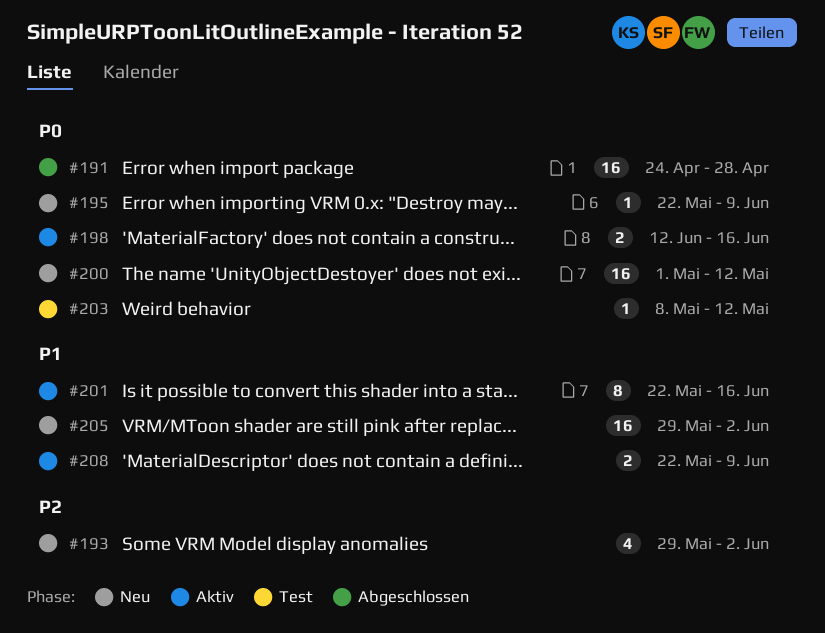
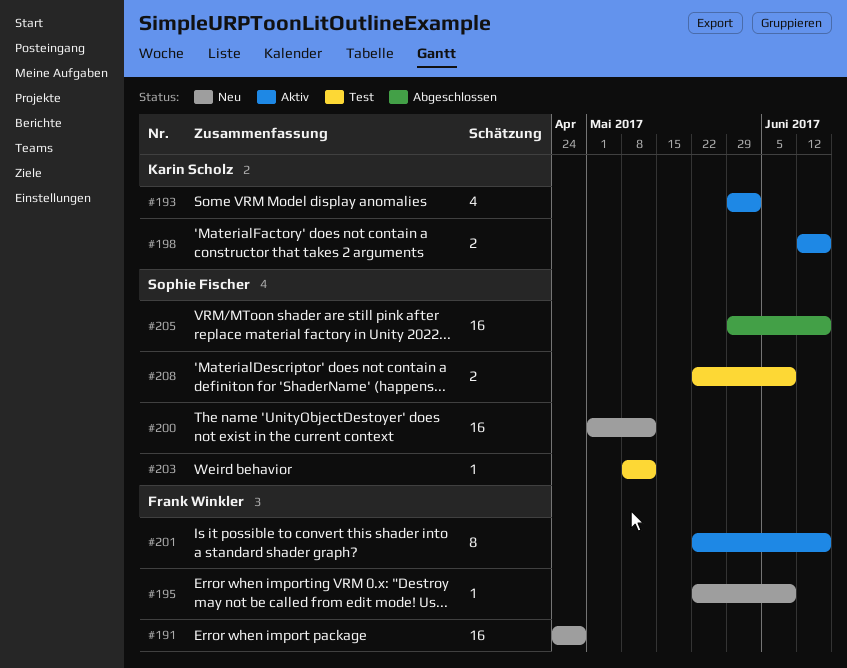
#191, status: Abgeschlossen -> Neu
#193, status: Neu -> Aktiv
#205, status: Neu -> Abgeschlossen
#205, due: Jun 2 -> Jun 16
#208, status: Aktiv -> Test

